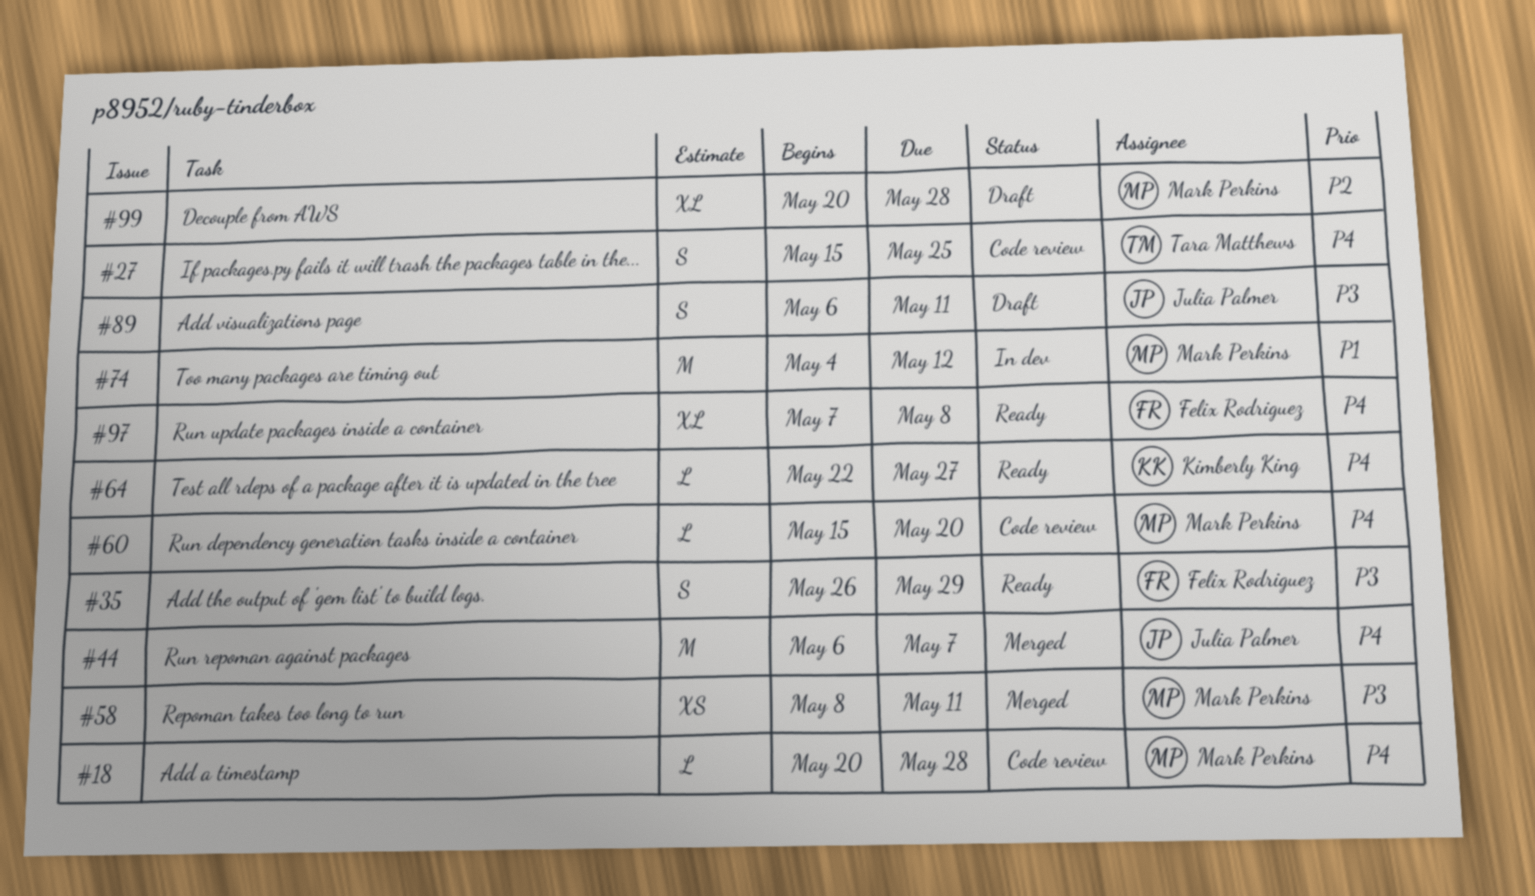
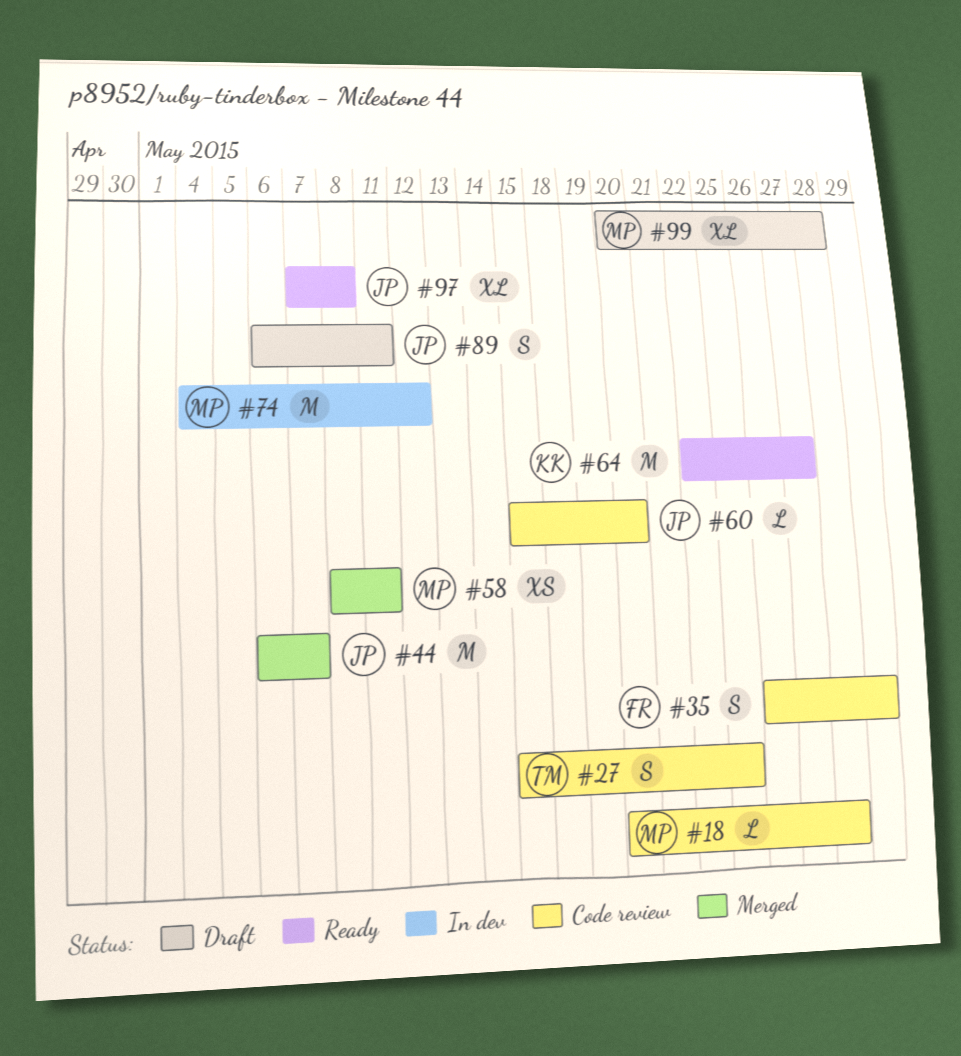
#35, status: Ready -> Code review
#60, owner: Mark Perkins -> Julia Palmer
#64, estimate: L -> M
#97, owner: Felix Rodriguez -> Julia Palmer

